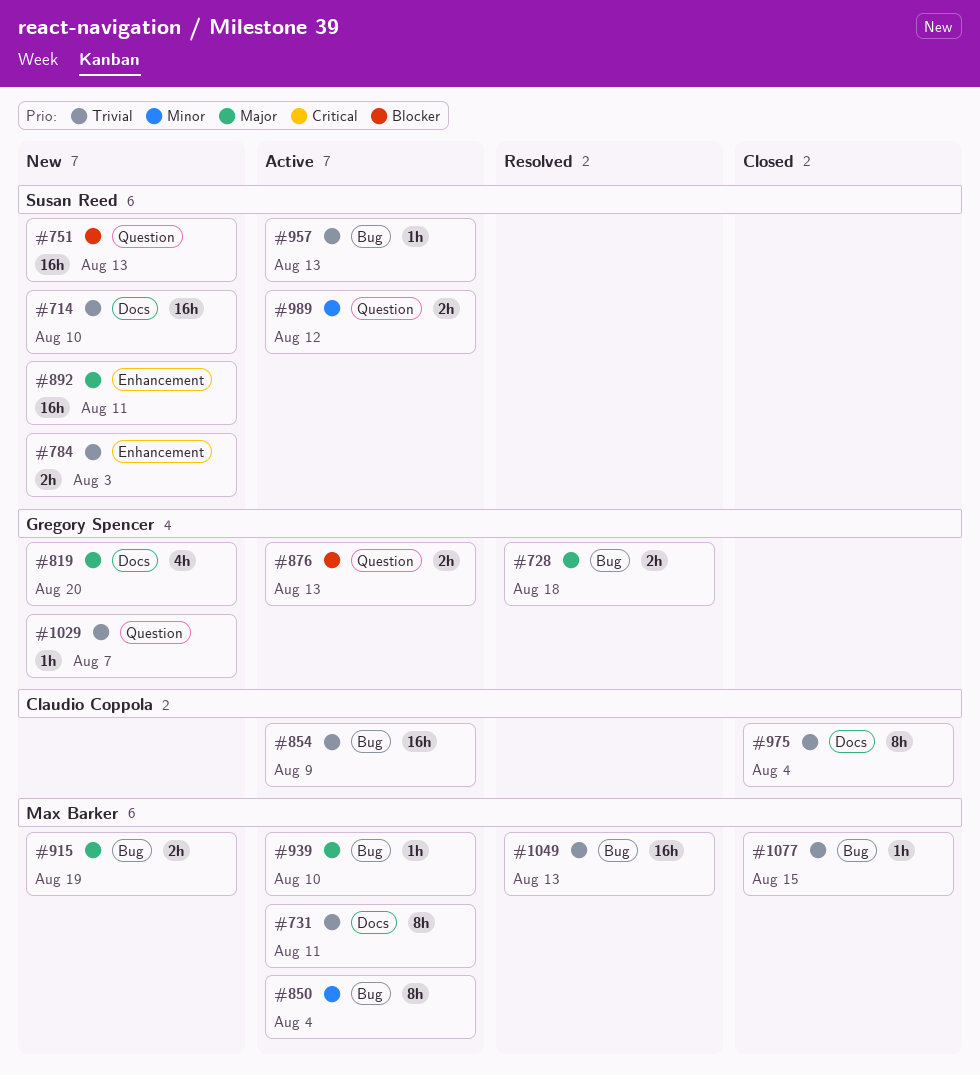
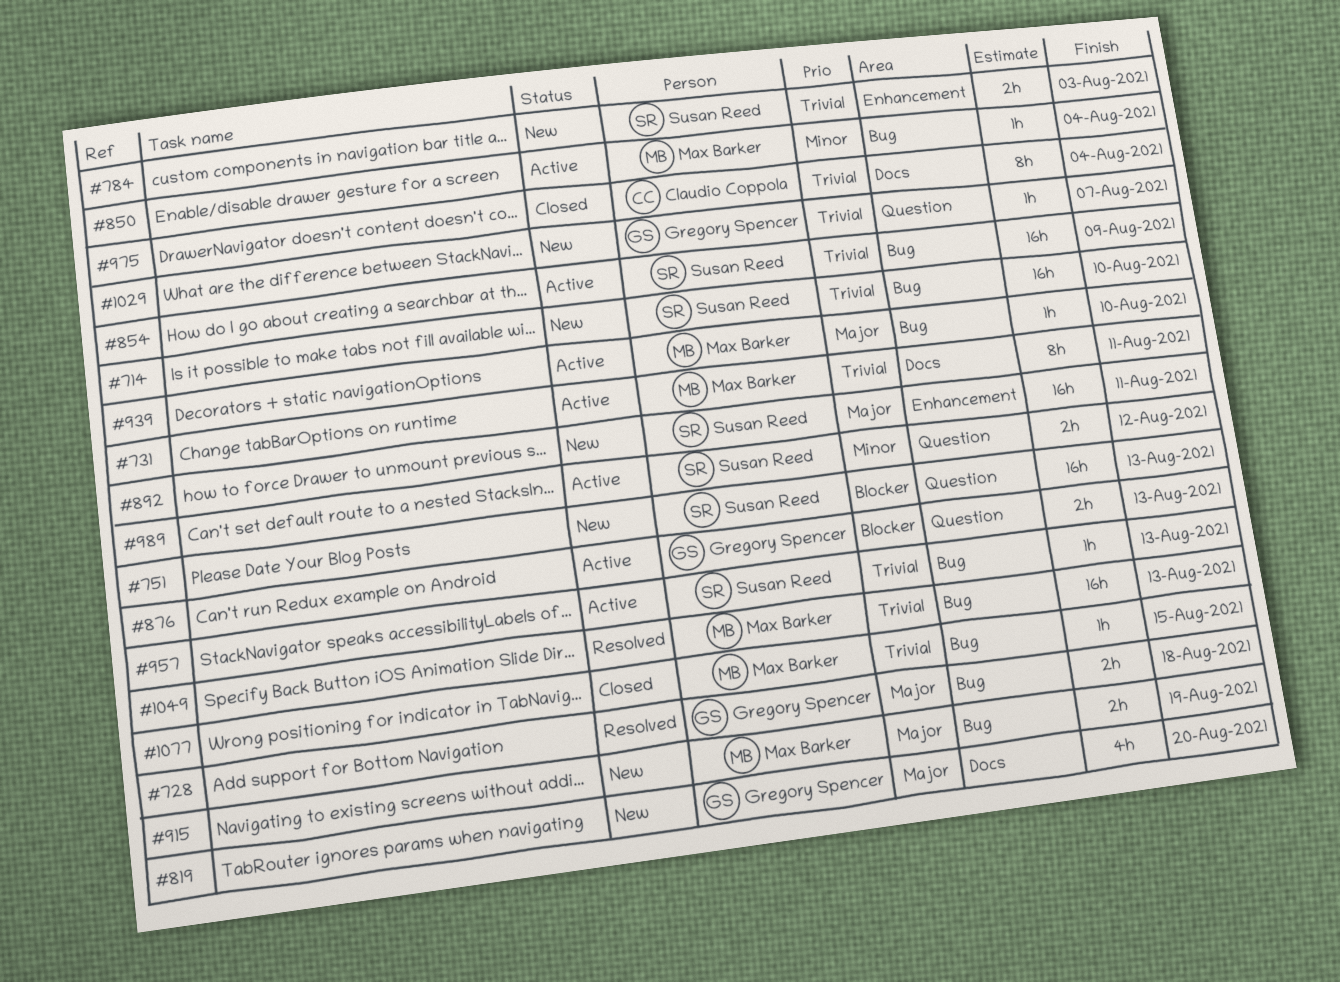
#714, label: Docs -> Bug
#850, estimate: 8h -> 1h
#854, owner: Claudio Coppola -> Susan Reed

